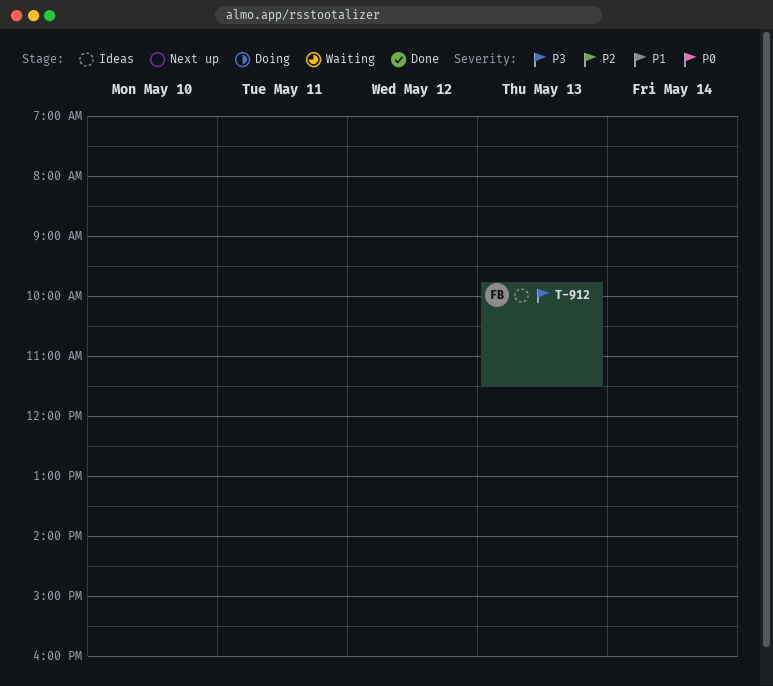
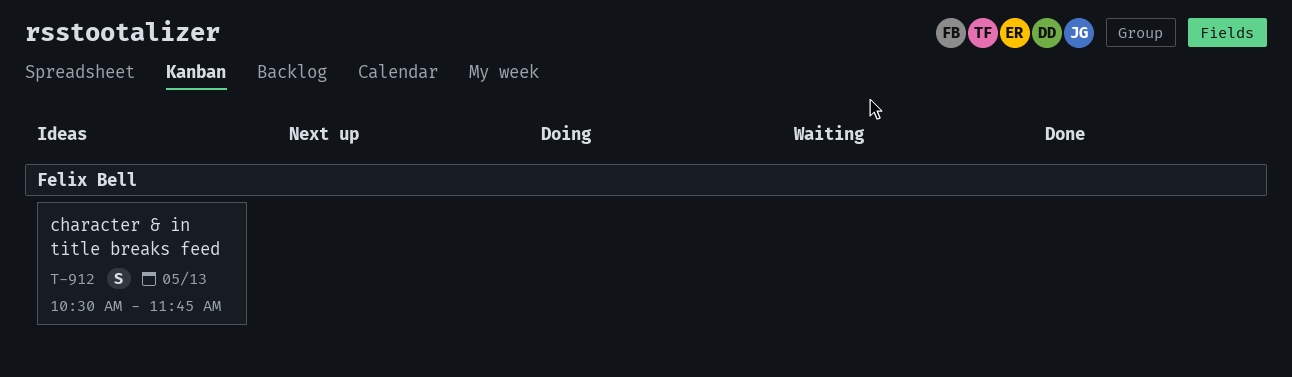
T-912, begins: 09:45 -> 10:30
T-912, ends: 11:30 -> 11:45

